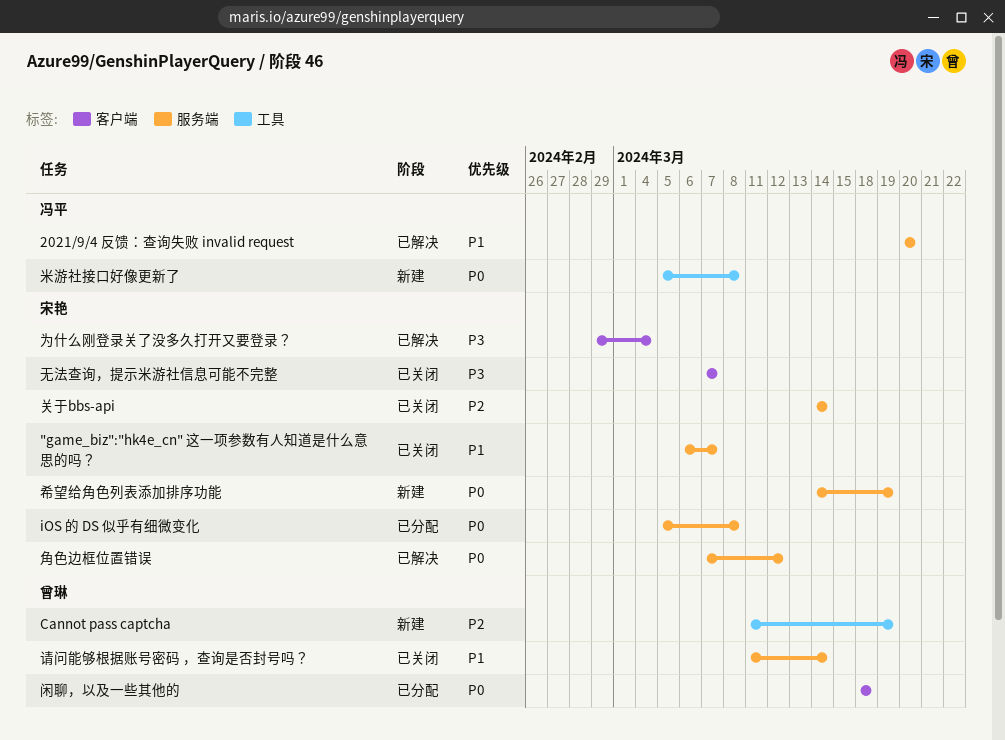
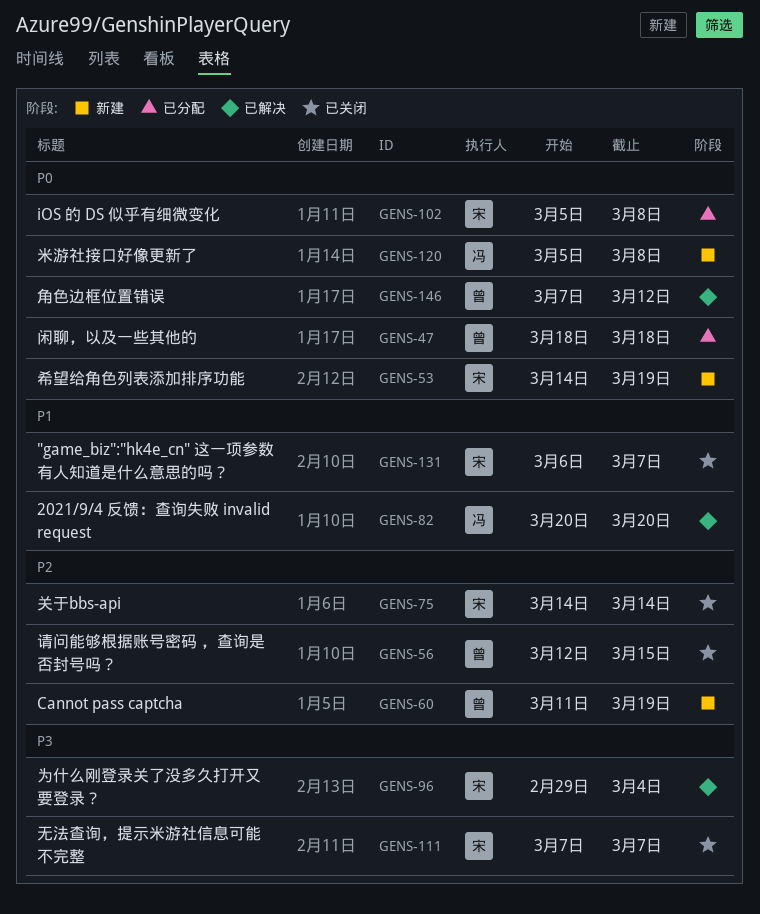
角色边框位置错误, owner: 宋艳 -> 曾琳
请问能够根据账号密码 ，查询是否封号吗？, priority: P1 -> P2
请问能够根据账号密码 ，查询是否封号吗？, start: Mar 11 -> Mar 12
请问能够根据账号密码 ，查询是否封号吗？, due: Mar 14 -> Mar 15

